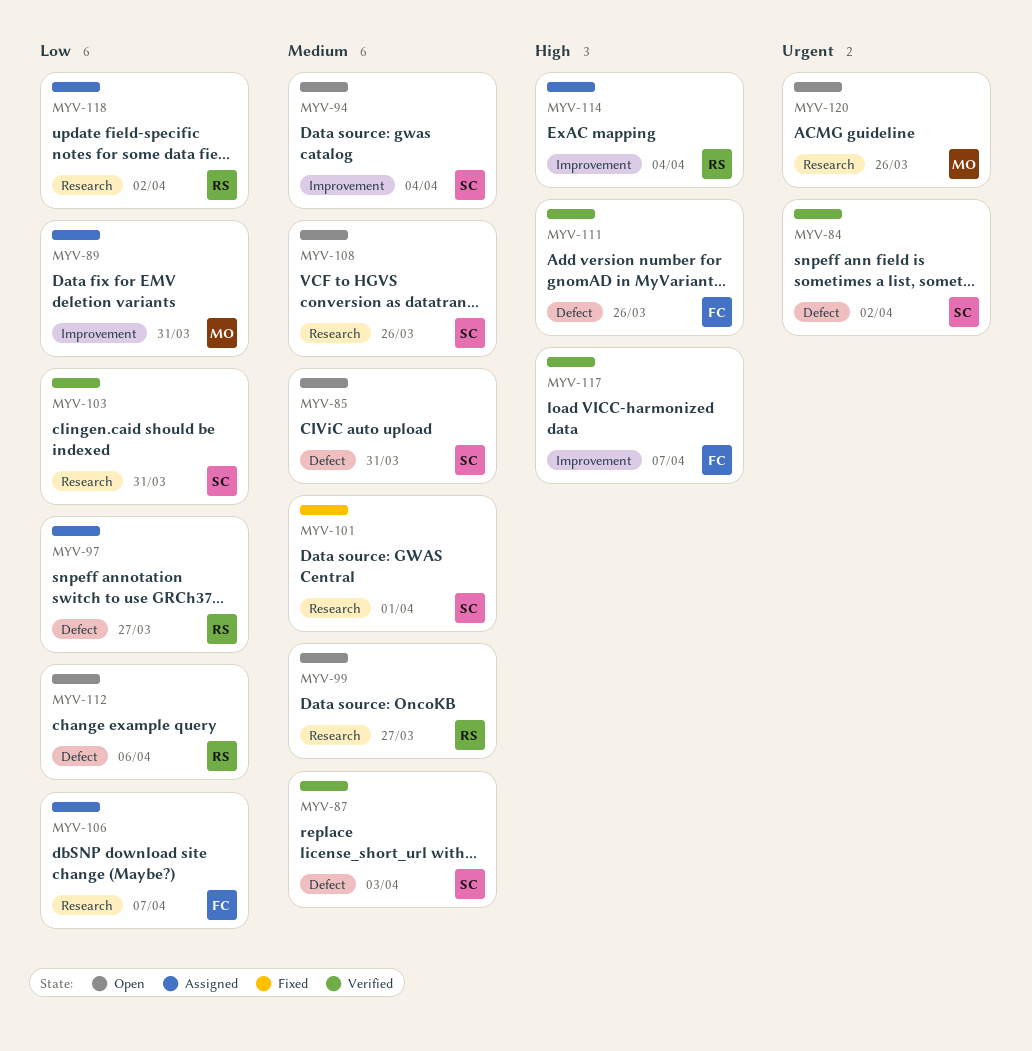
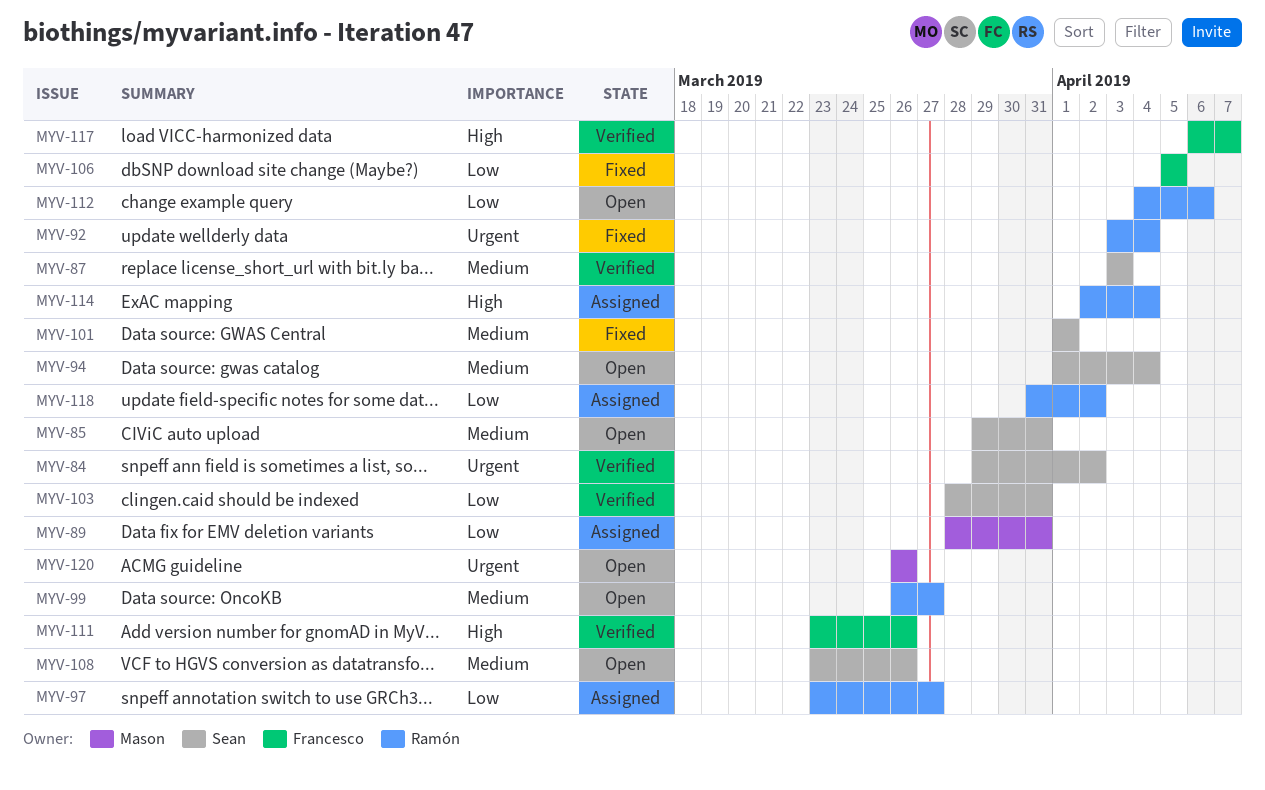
MYV-92: none -> present
MYV-106, status: Assigned -> Fixed
MYV-106, due: Apr 7 -> Apr 5

